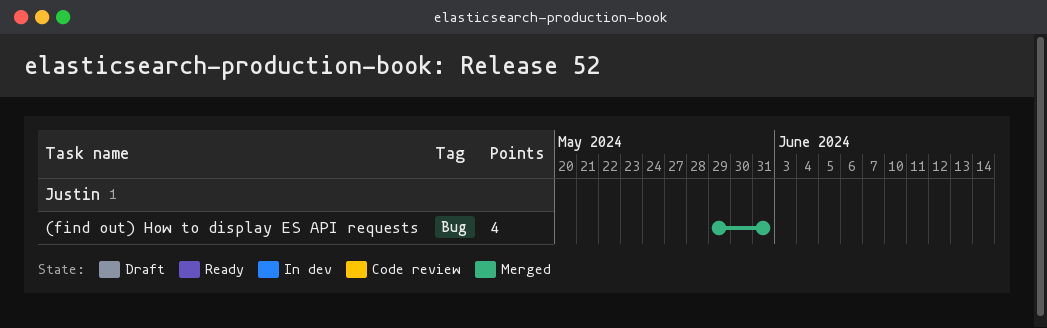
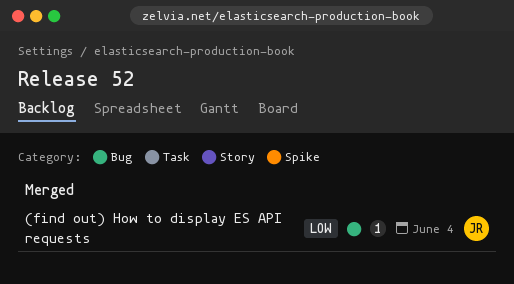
(find out) How to display ES API requests, estimate: 4 -> 1
(find out) How to display ES API requests, due: May 31 -> Jun 4

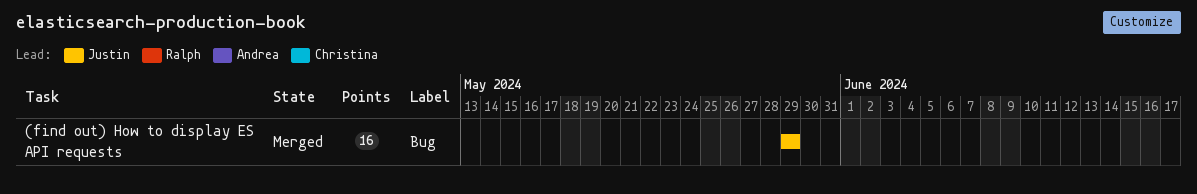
(find out) How to display ES API requests, estimate: 1 -> 16
(find out) How to display ES API requests, due: Jun 4 -> May 29

